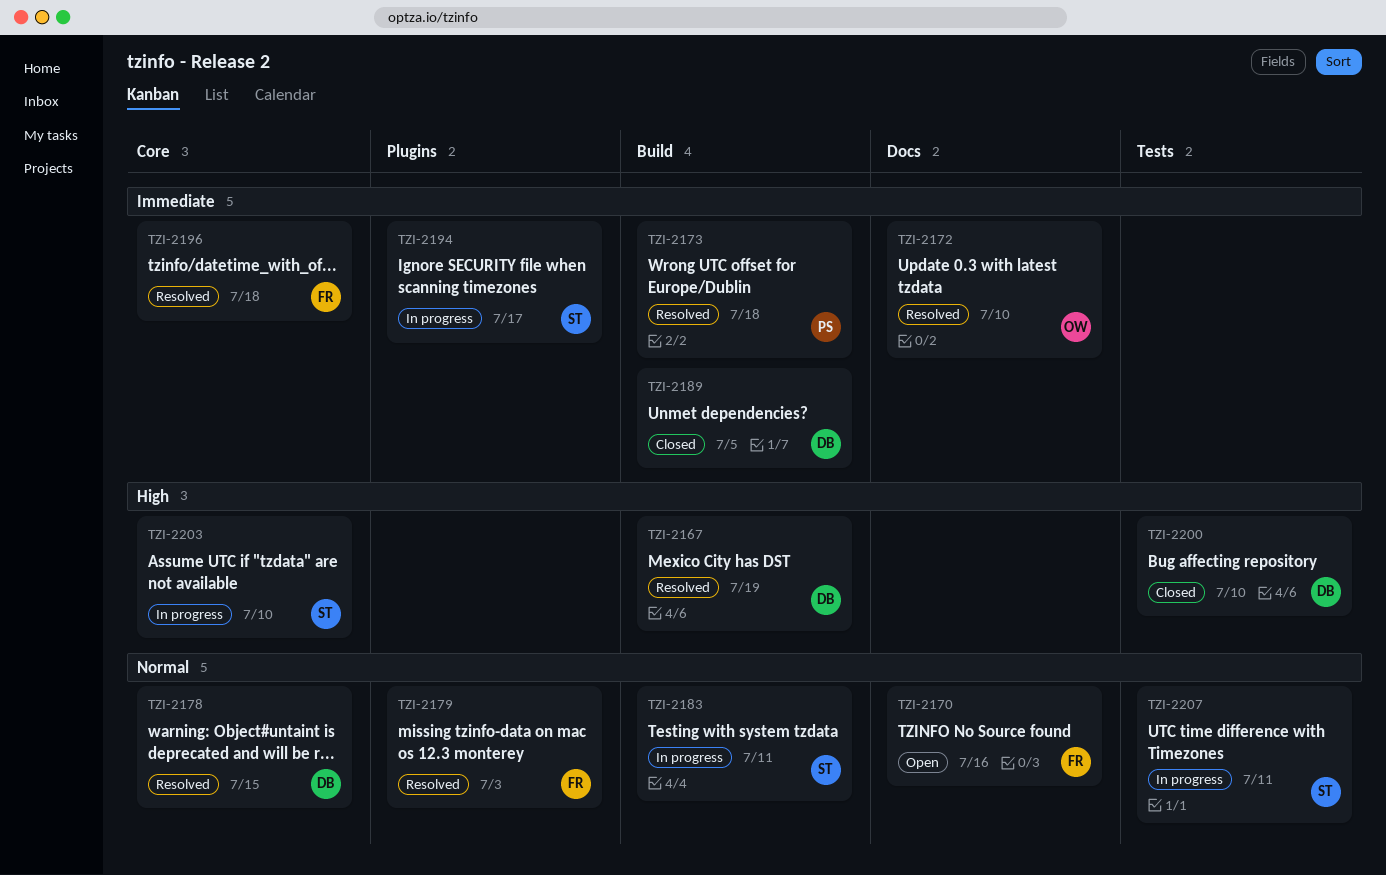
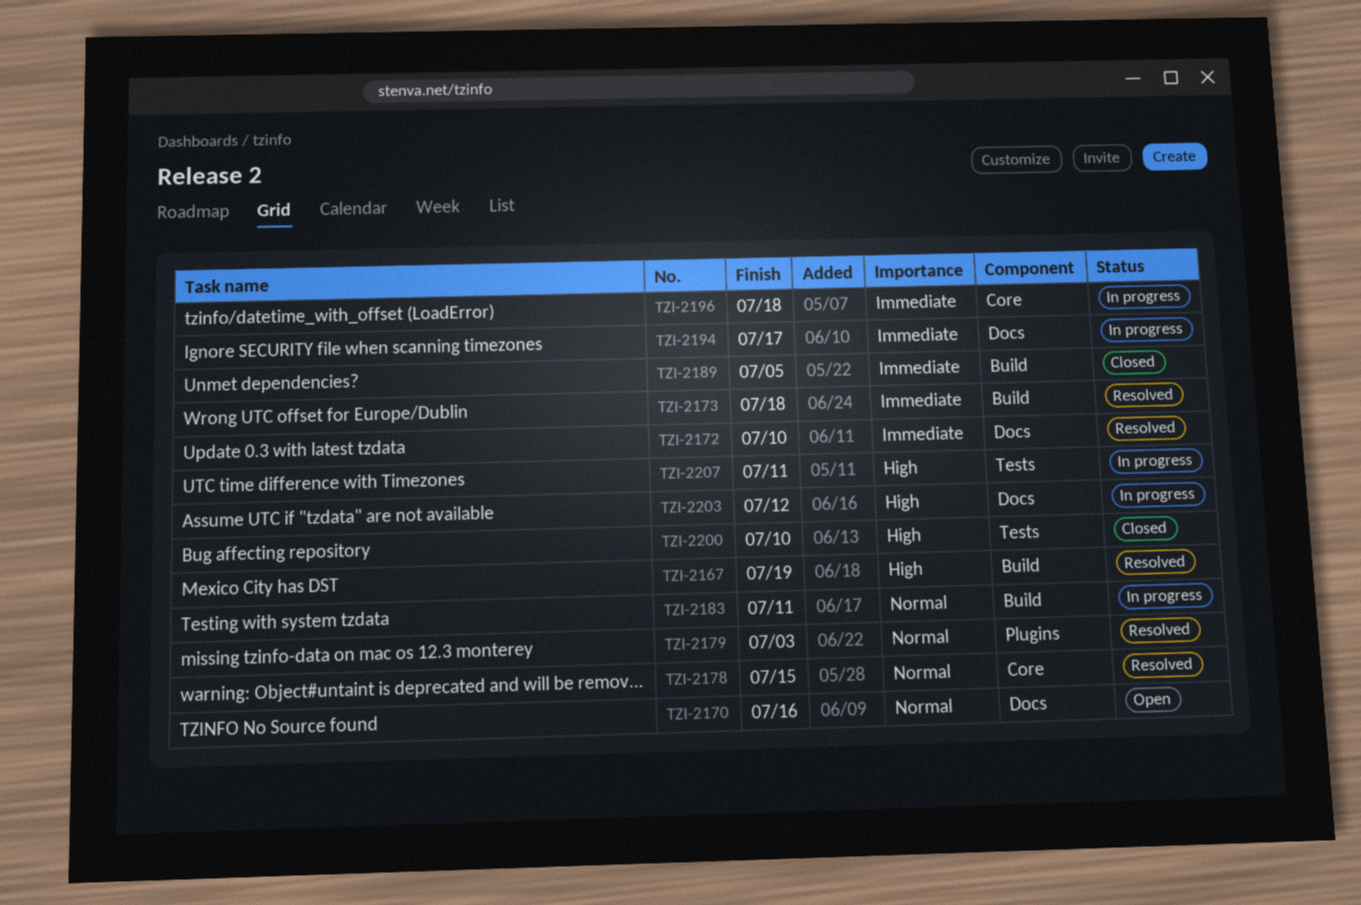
TZI-2194, label: Plugins -> Docs
TZI-2196, status: Resolved -> In progress
TZI-2203, label: Core -> Docs
TZI-2203, due: Jul 10 -> Jul 12
TZI-2207, priority: Normal -> High

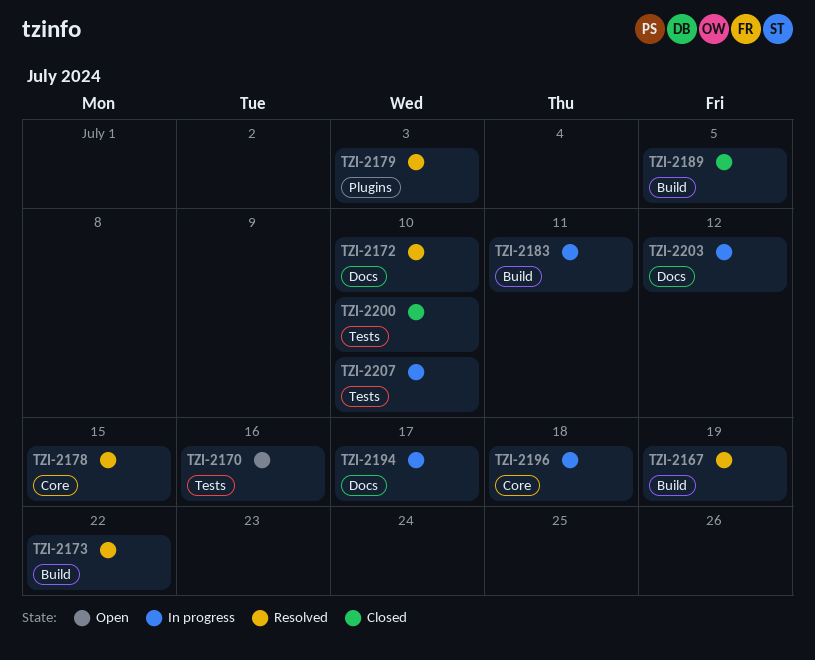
TZI-2170, label: Docs -> Tests
TZI-2173, due: Jul 18 -> Jul 22
TZI-2207, due: Jul 11 -> Jul 10

